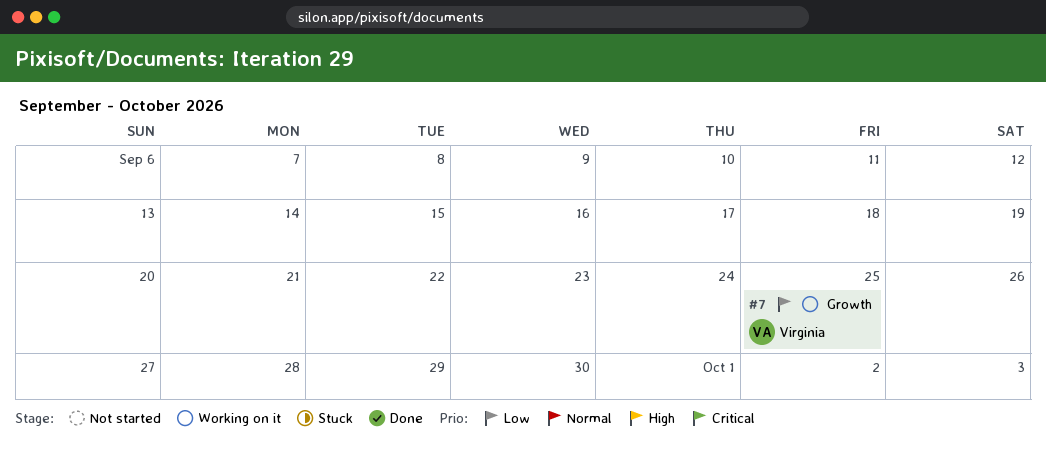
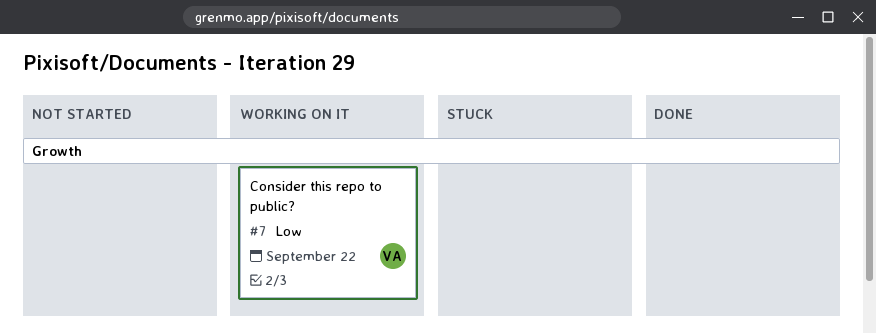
#7, due: Sep 25 -> Sep 22

